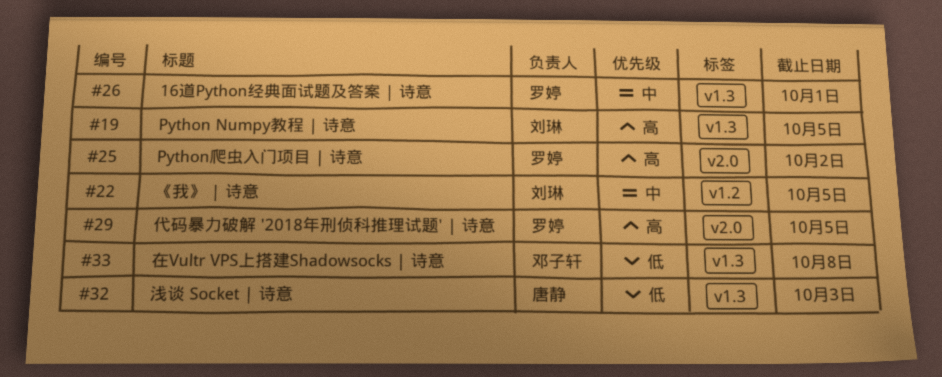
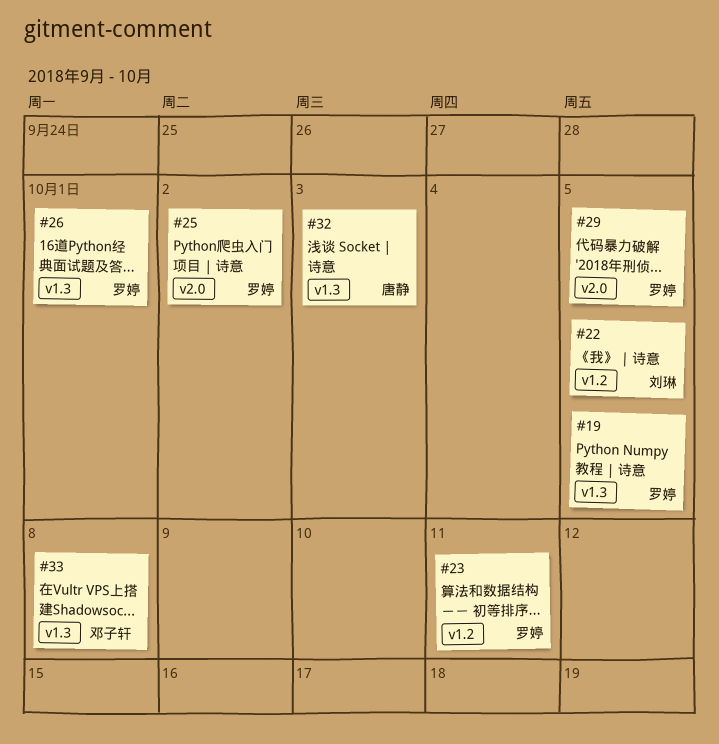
#19, owner: 刘琳 -> 罗婷
#23: none -> present

